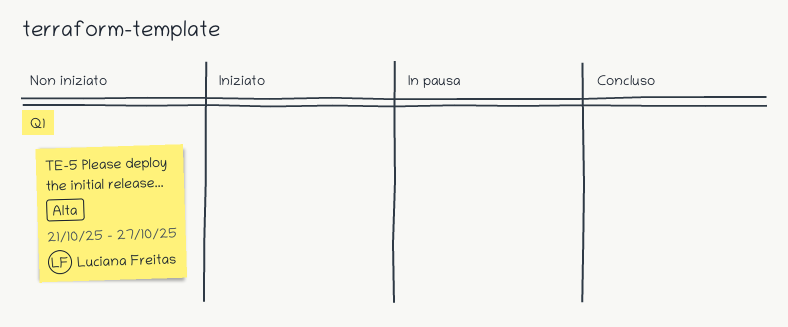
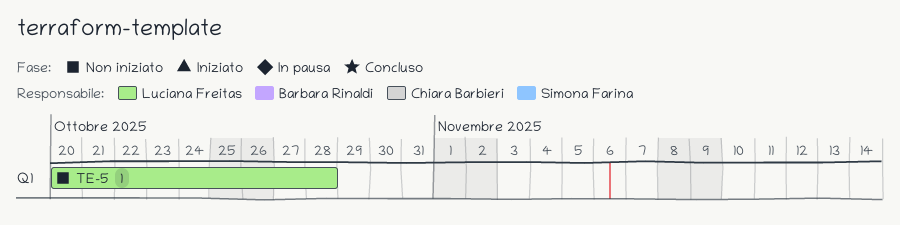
TE-5, start: Oct 21 -> Oct 20
TE-5, due: Oct 27 -> Oct 28

